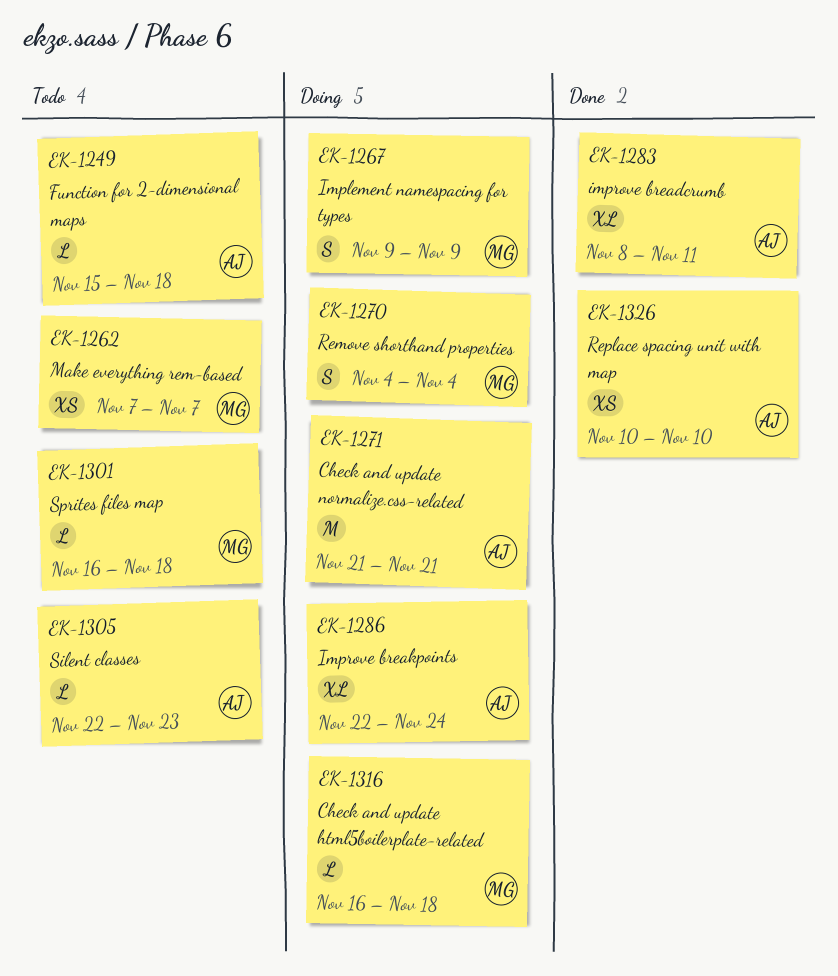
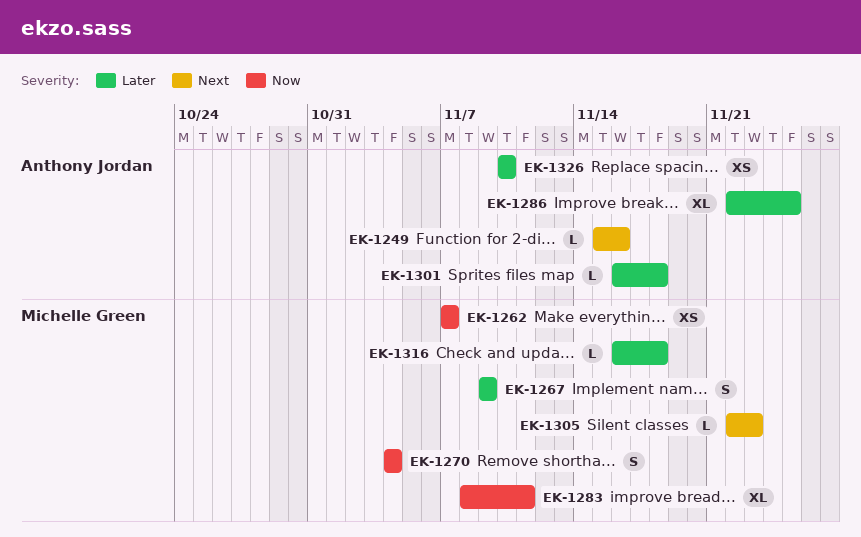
EK-1249, due: Nov 18 -> Nov 16
EK-1271: present -> none
EK-1283, owner: Anthony Jordan -> Michelle Green
EK-1286, due: Nov 24 -> Nov 25
EK-1301, owner: Michelle Green -> Anthony Jordan
EK-1305, owner: Anthony Jordan -> Michelle Green

